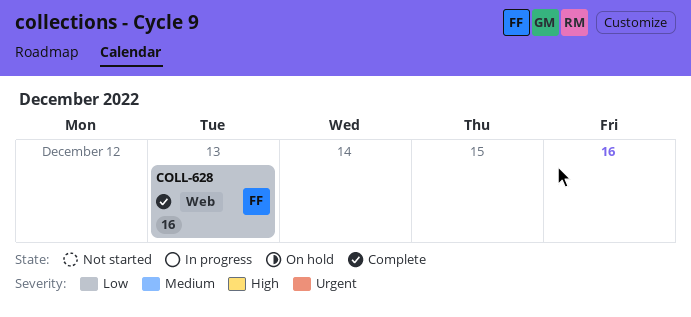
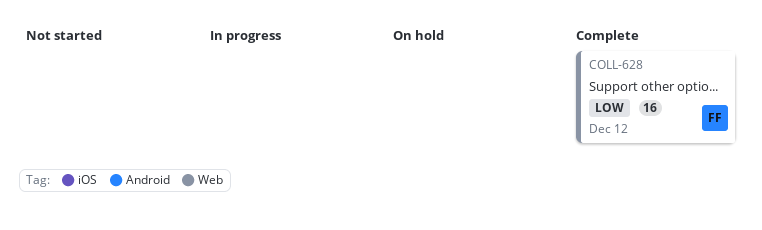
COLL-628, due: Dec 13 -> Dec 12

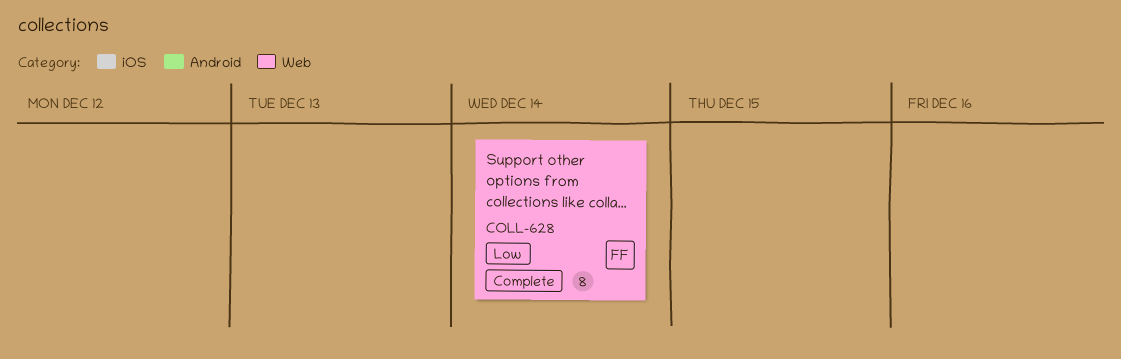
COLL-628, estimate: 16 -> 8
COLL-628, due: Dec 12 -> Dec 14

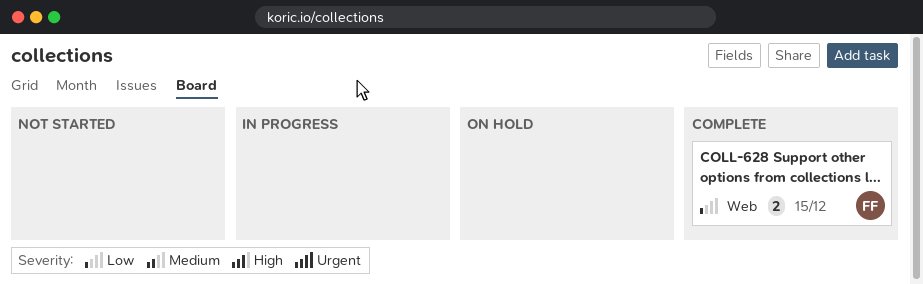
COLL-628, estimate: 8 -> 2
COLL-628, due: Dec 14 -> Dec 15

